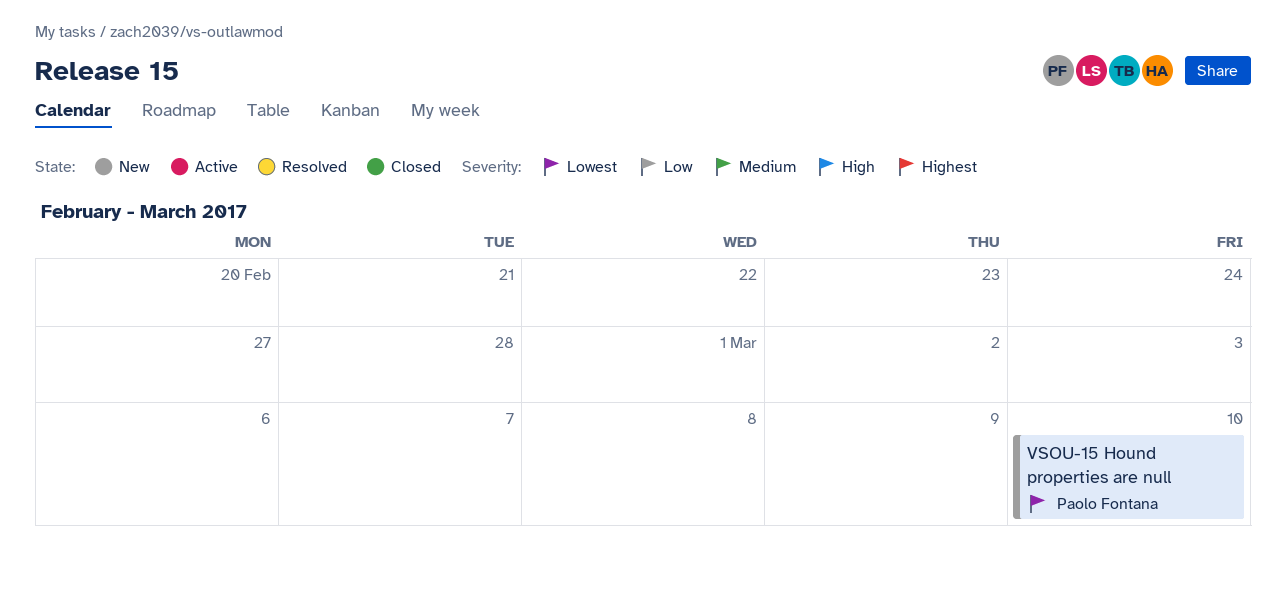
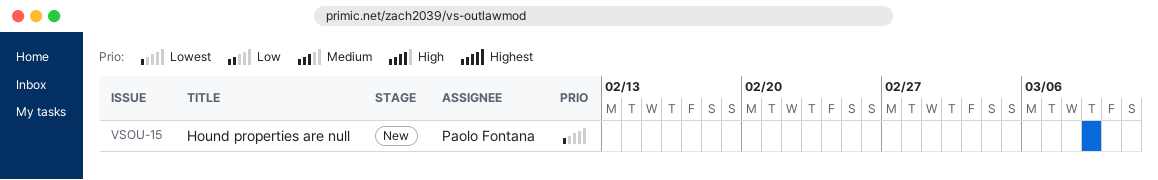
VSOU-15, due: Mar 10 -> Mar 9

